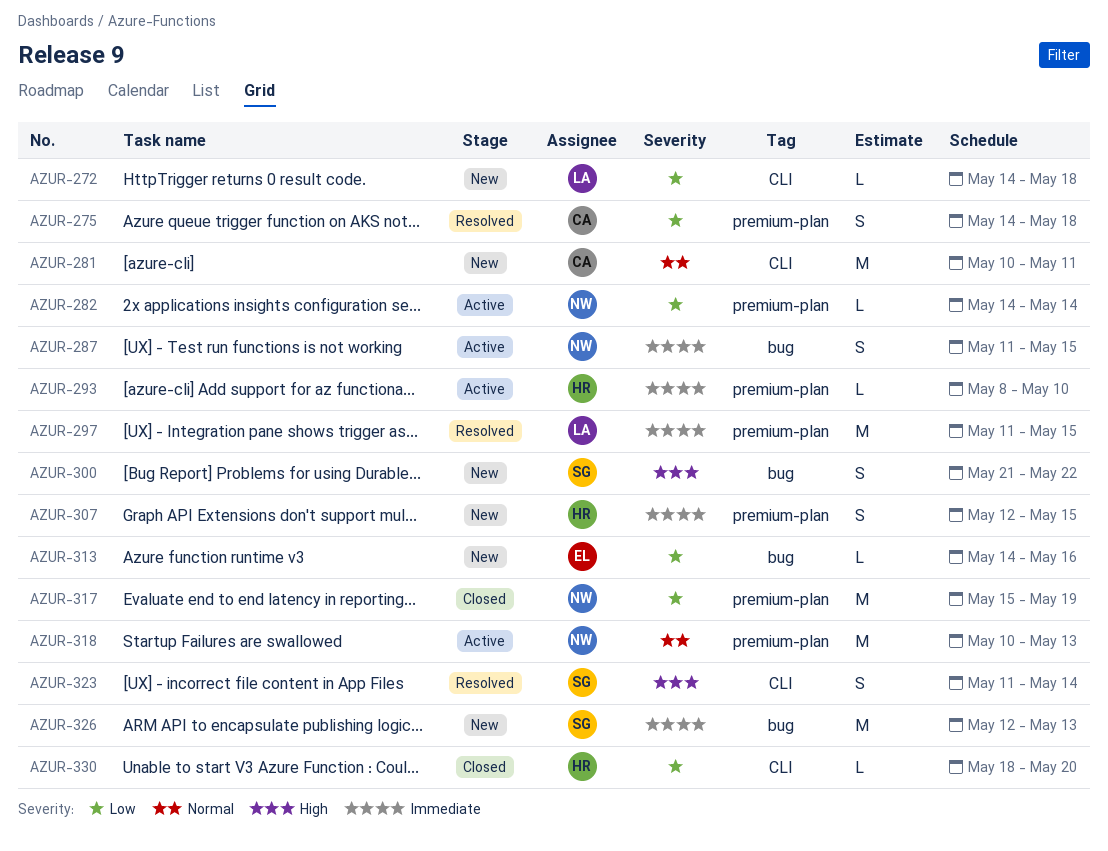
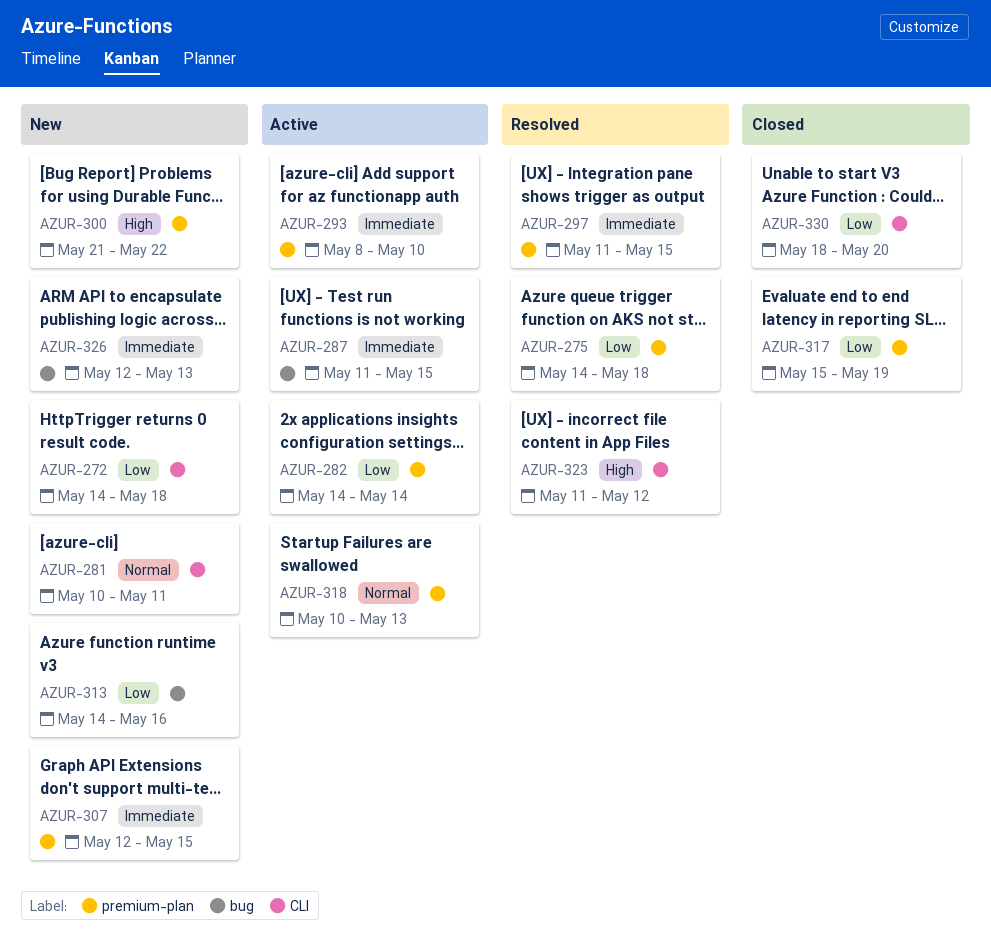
AZUR-300, label: bug -> premium-plan
AZUR-323, due: May 14 -> May 12

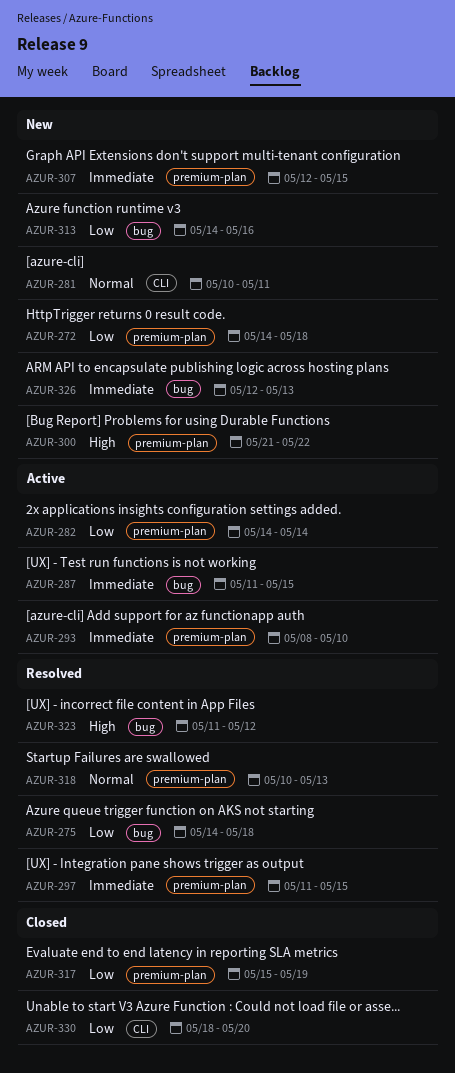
AZUR-272, label: CLI -> premium-plan
AZUR-275, label: premium-plan -> bug
AZUR-318, status: Active -> Resolved
AZUR-323, label: CLI -> bug

